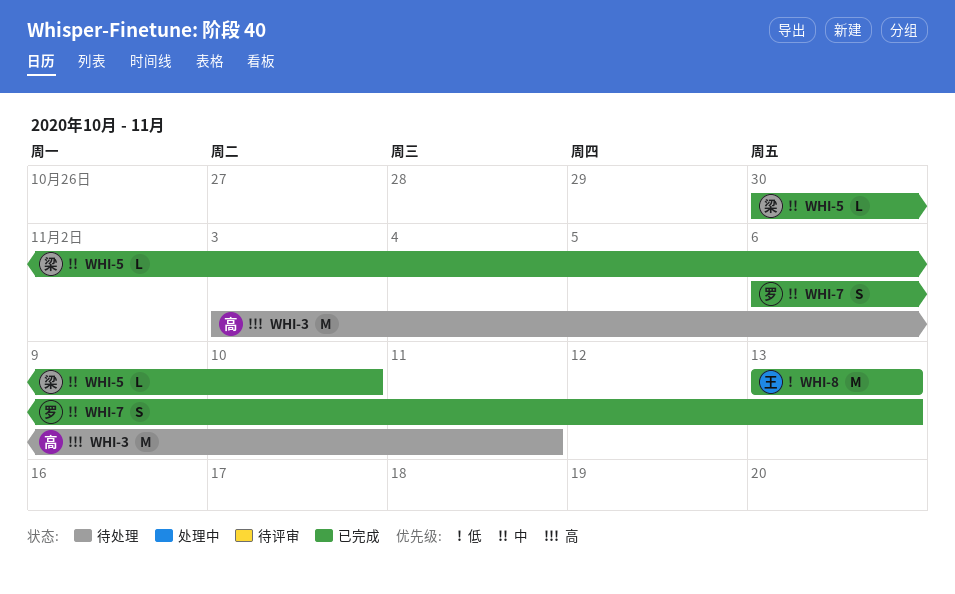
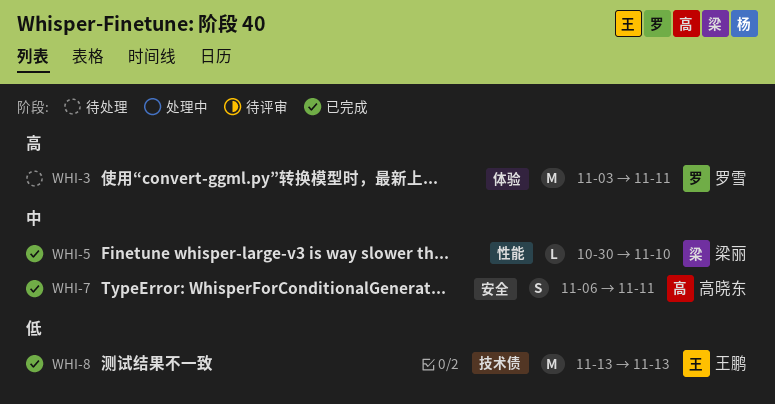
WHI-3, owner: 高晓东 -> 罗雪
WHI-7, owner: 罗雪 -> 高晓东
WHI-7, due: Nov 13 -> Nov 11

